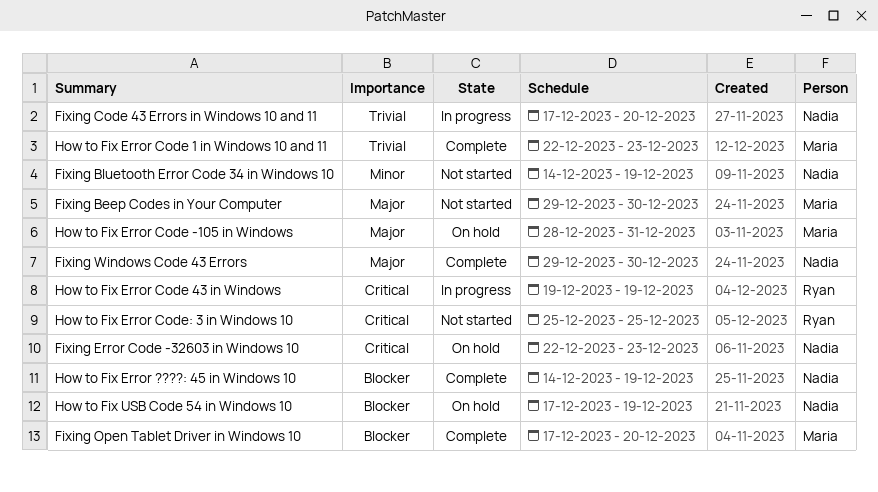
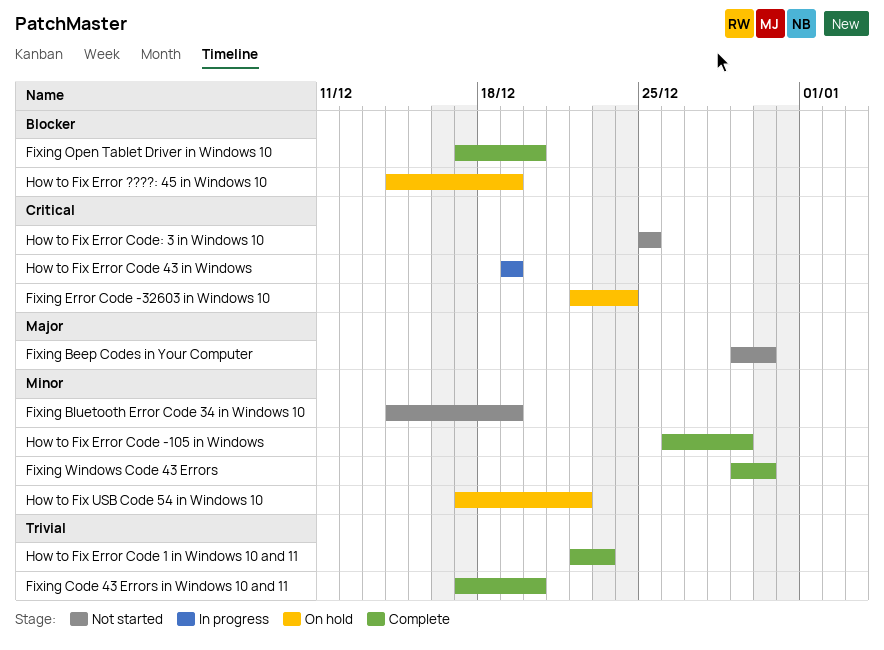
Fixing Code 43 Errors in Windows 10 and 11, status: In progress -> Complete
Fixing Error Code -32603 in Windows 10, due: Dec 23 -> Dec 24
Fixing Windows Code 43 Errors, priority: Major -> Minor
How to Fix Error ????: 45 in Windows 10, status: Complete -> On hold
How to Fix Error Code -105 in Windows, status: On hold -> Complete
How to Fix Error Code -105 in Windows, priority: Major -> Minor
How to Fix Error Code -105 in Windows, start: Dec 28 -> Dec 26
How to Fix Error Code -105 in Windows, due: Dec 31 -> Dec 29
How to Fix USB Code 54 in Windows 10, priority: Blocker -> Minor
How to Fix USB Code 54 in Windows 10, due: Dec 19 -> Dec 22

